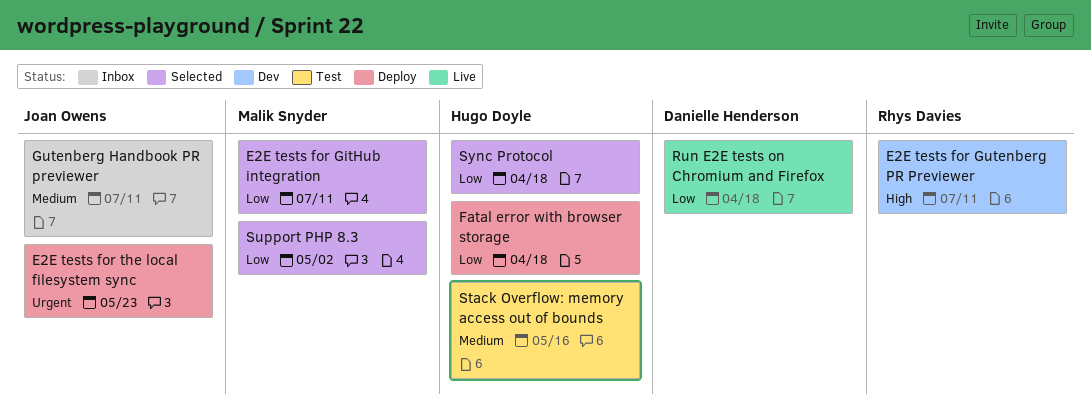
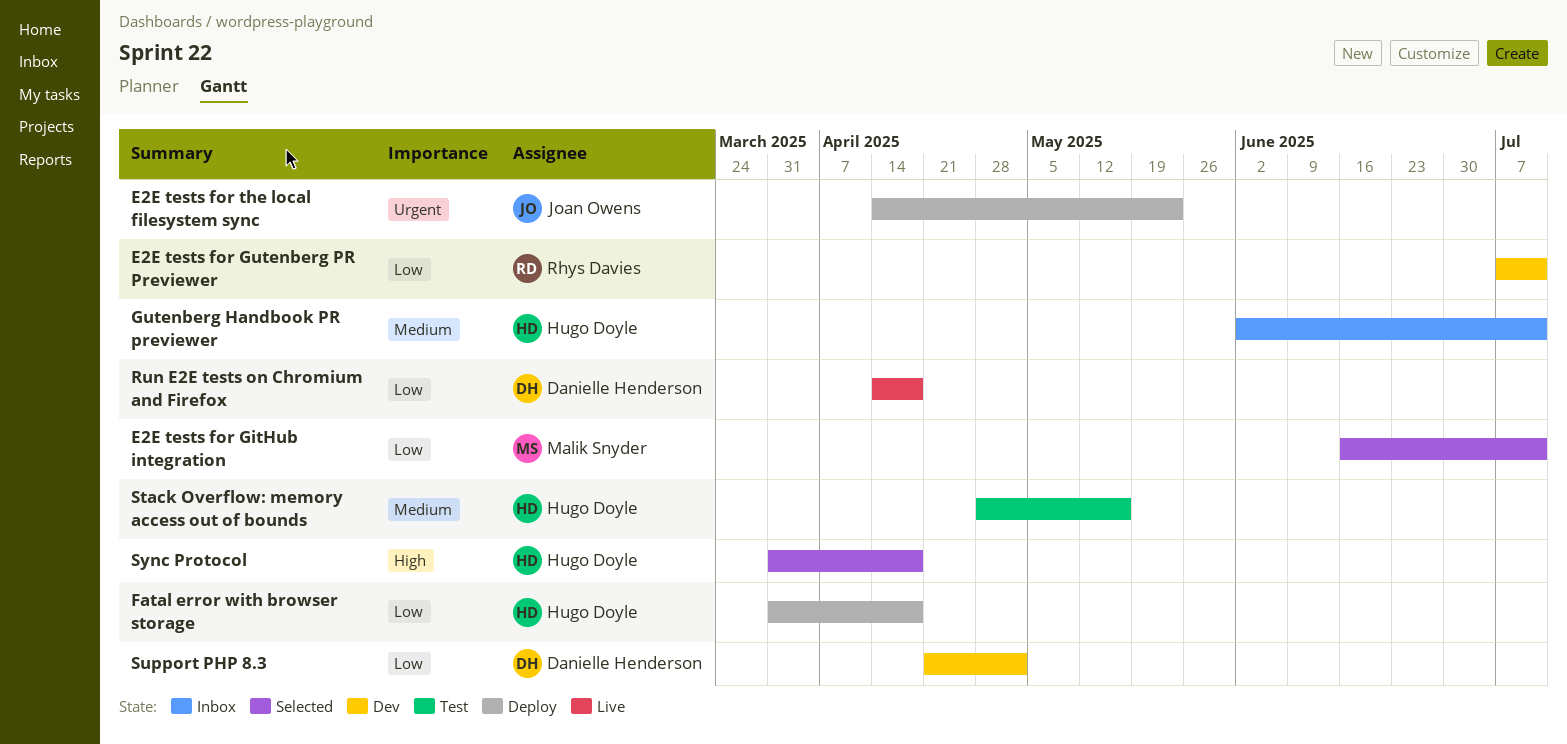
E2E tests for Gutenberg PR Previewer, priority: High -> Low
Gutenberg Handbook PR previewer, owner: Joan Owens -> Hugo Doyle
Support PHP 8.3, status: Selected -> Dev
Support PHP 8.3, owner: Malik Snyder -> Danielle Henderson
Sync Protocol, priority: Low -> High

